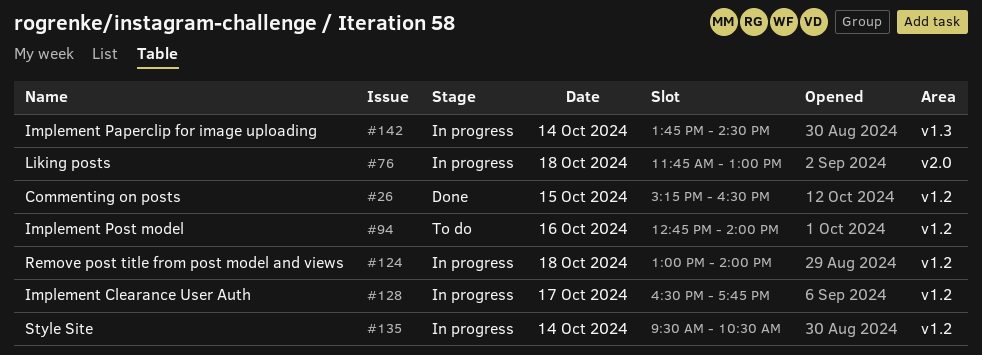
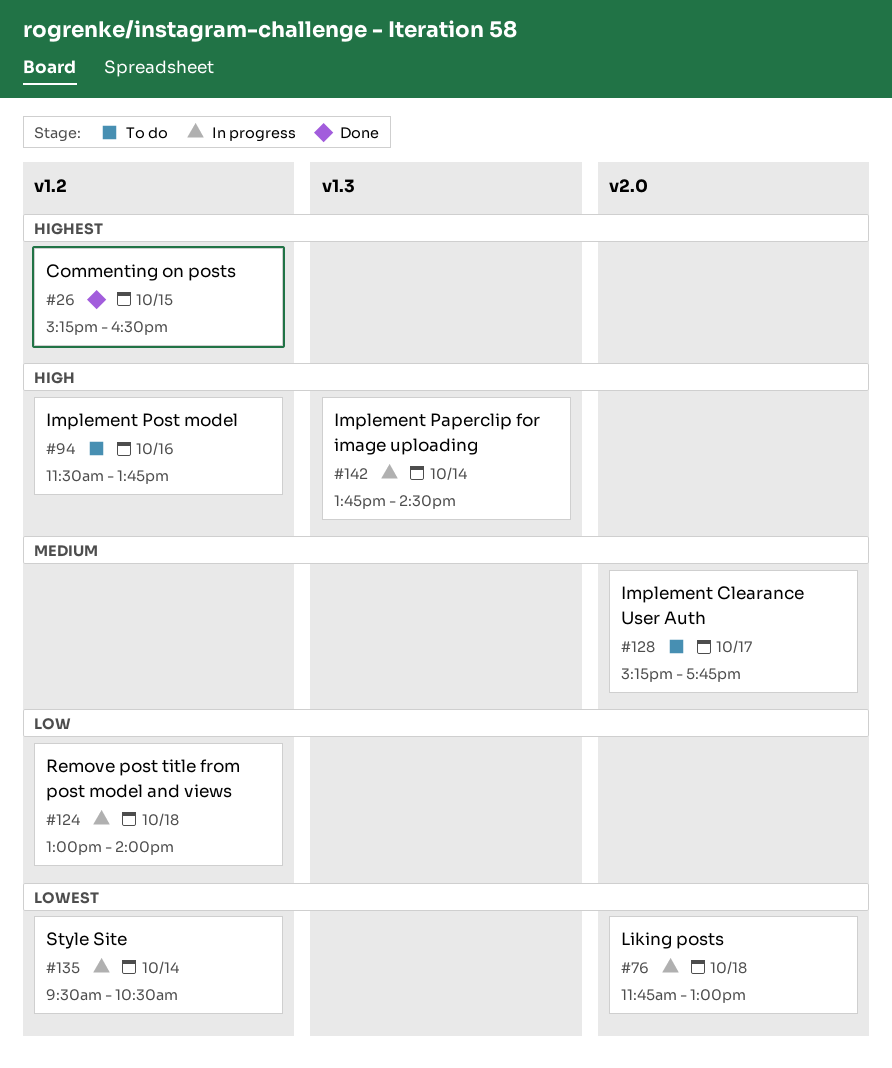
#94, begins: 12:45 -> 11:30
#94, ends: 14:00 -> 13:45
#128, status: In progress -> To do
#128, label: v1.2 -> v2.0
#128, begins: 16:30 -> 15:15

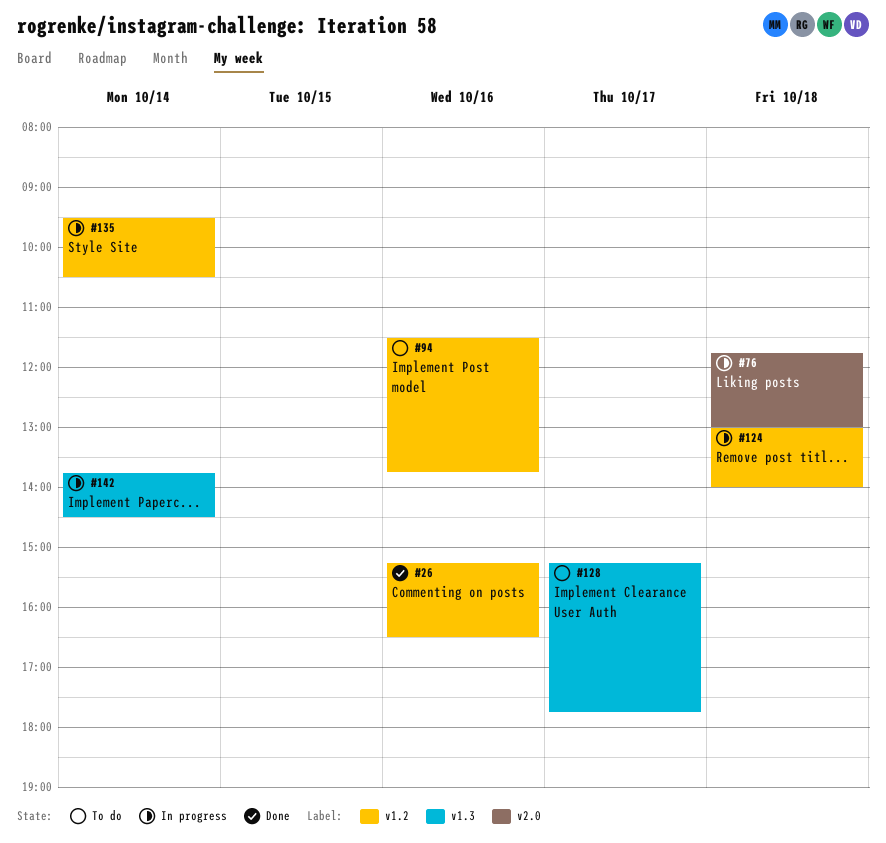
#26, day: Oct 15 -> Oct 16
#128, label: v2.0 -> v1.3

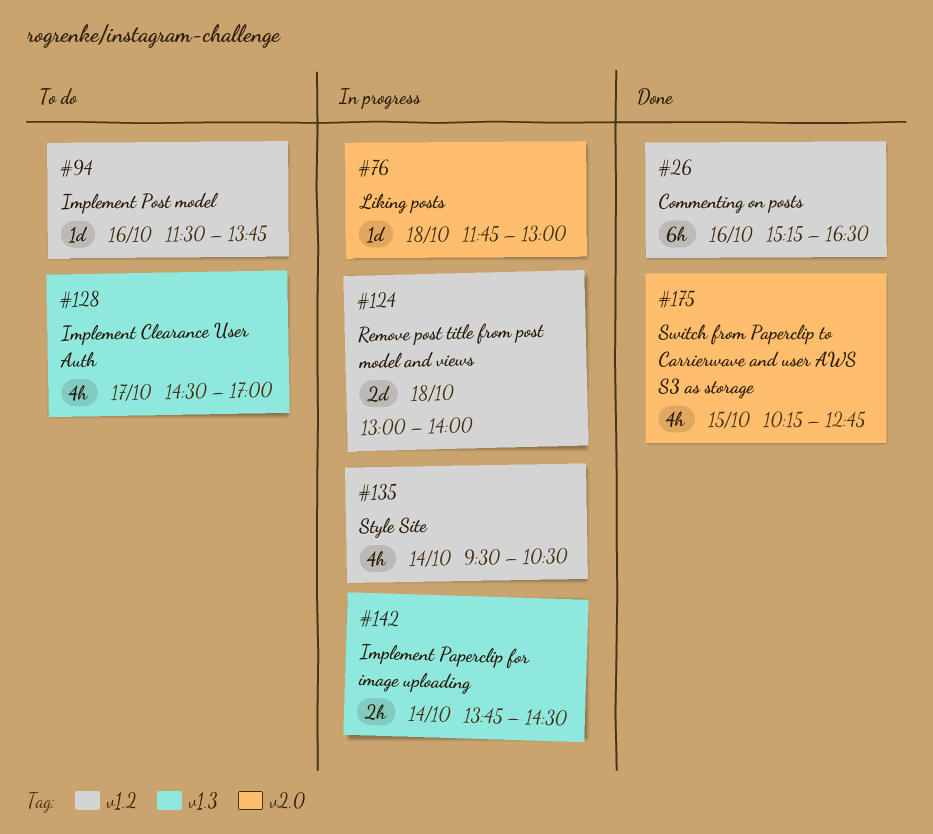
#128, begins: 15:15 -> 14:30
#128, ends: 17:45 -> 17:00
#175: none -> present

